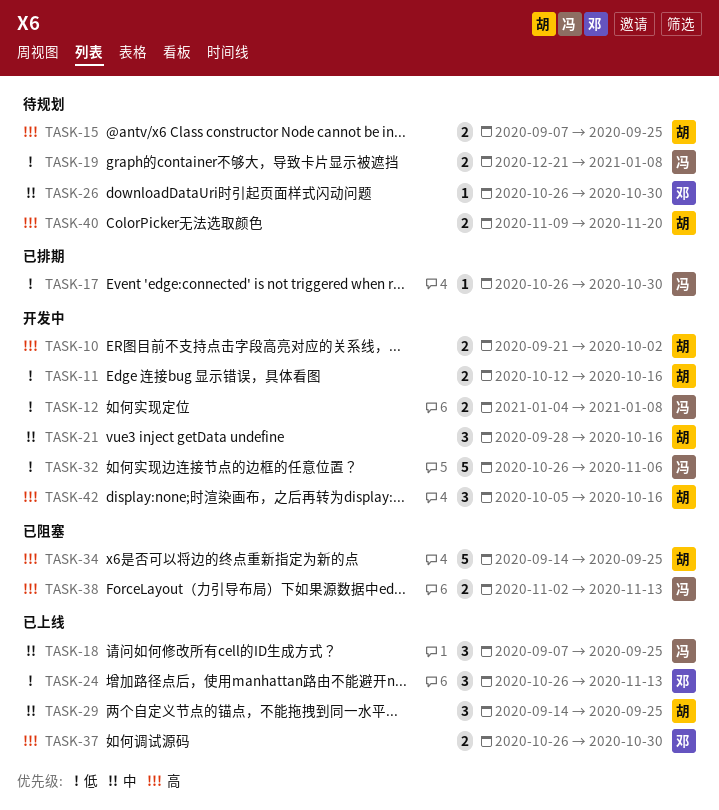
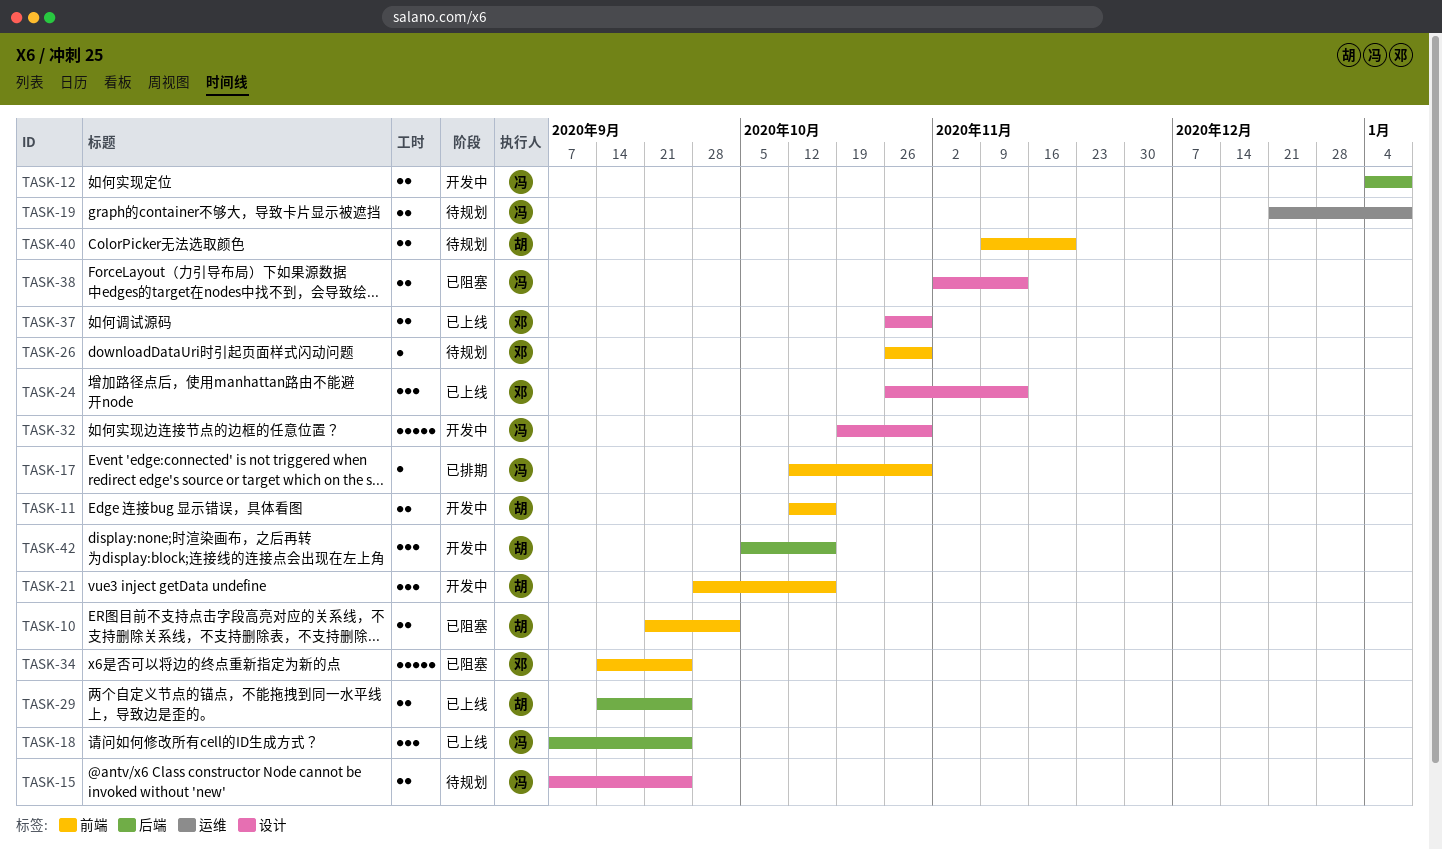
TASK-10, status: 开发中 -> 已阻塞
TASK-15, owner: 胡 -> 冯
TASK-17, start: Oct 26 -> Oct 12
TASK-29, estimate: 3 -> 2
TASK-32, start: Oct 26 -> Oct 19
TASK-32, due: Nov 6 -> Oct 30
TASK-34, owner: 胡 -> 邓

